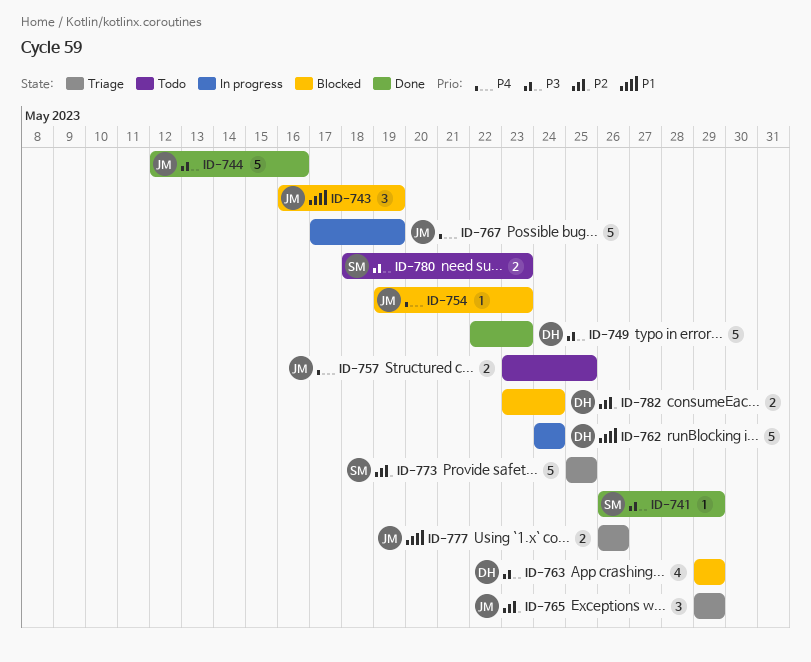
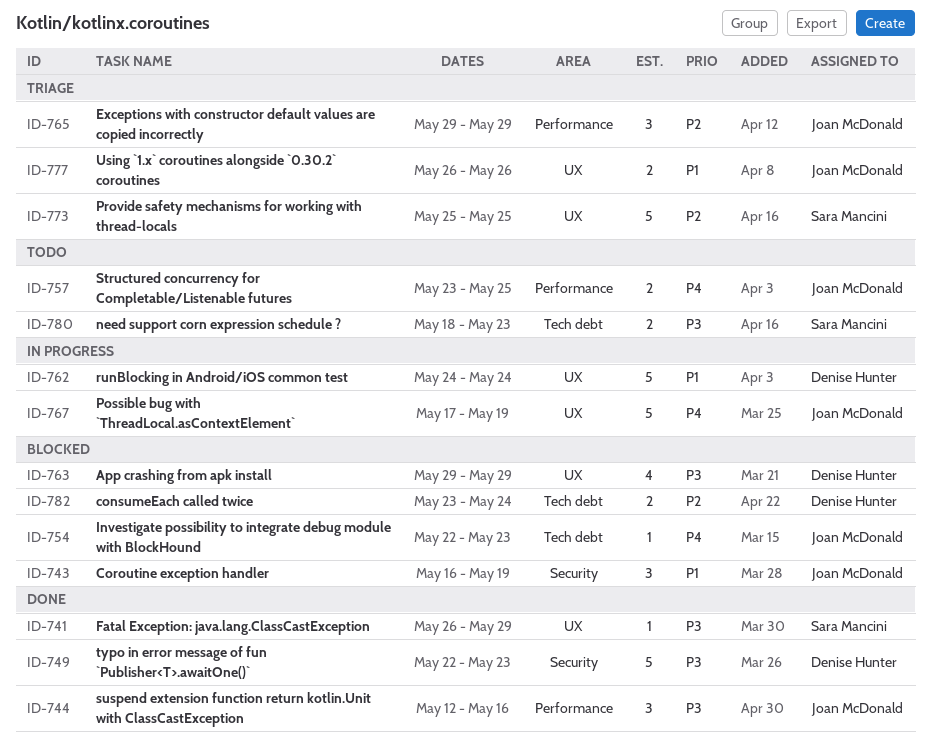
ID-744, estimate: 5 -> 3
ID-754, start: May 19 -> May 22

